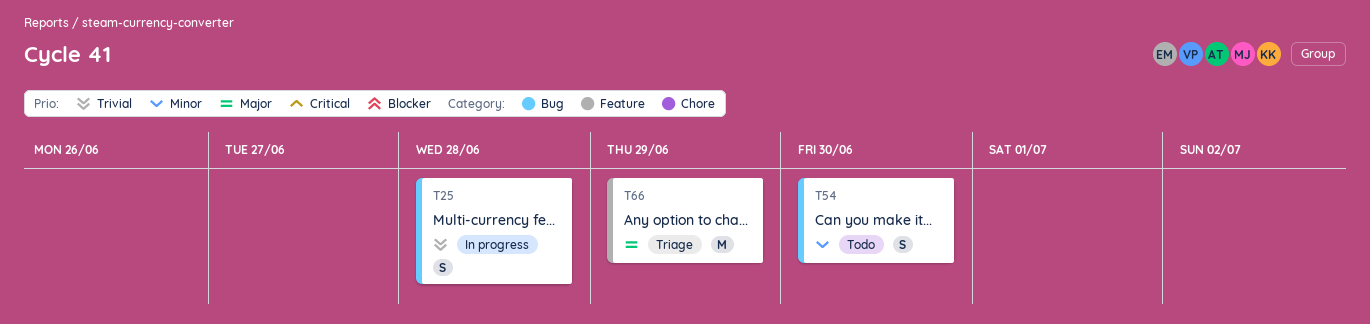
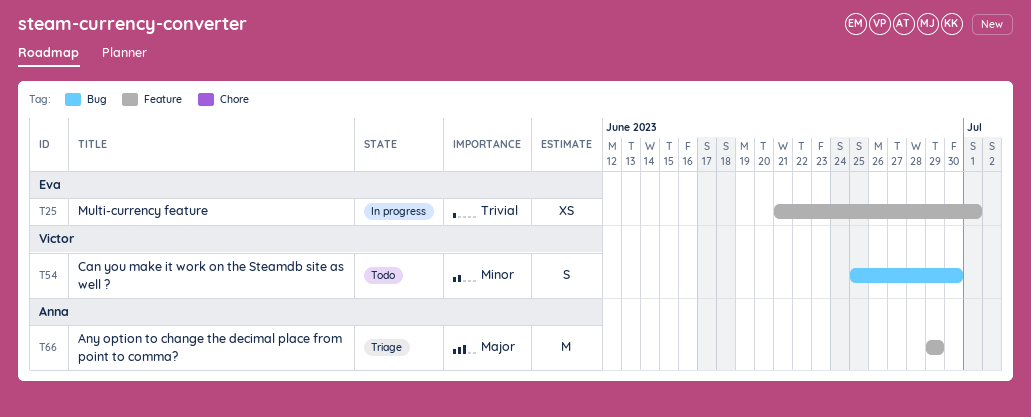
T25, label: Bug -> Feature
T25, estimate: S -> XS
T25, due: Jun 28 -> Jul 1

